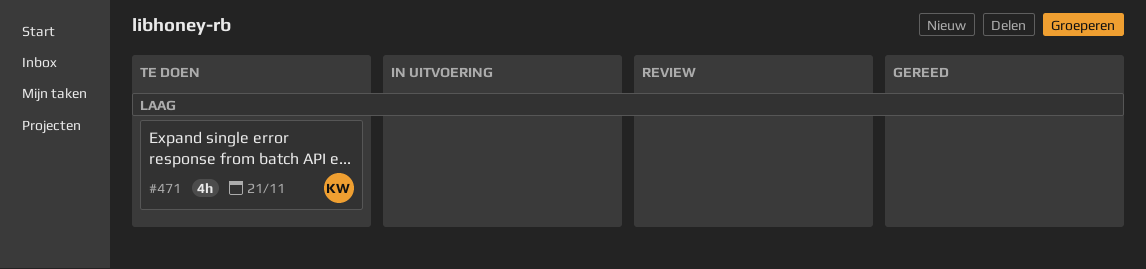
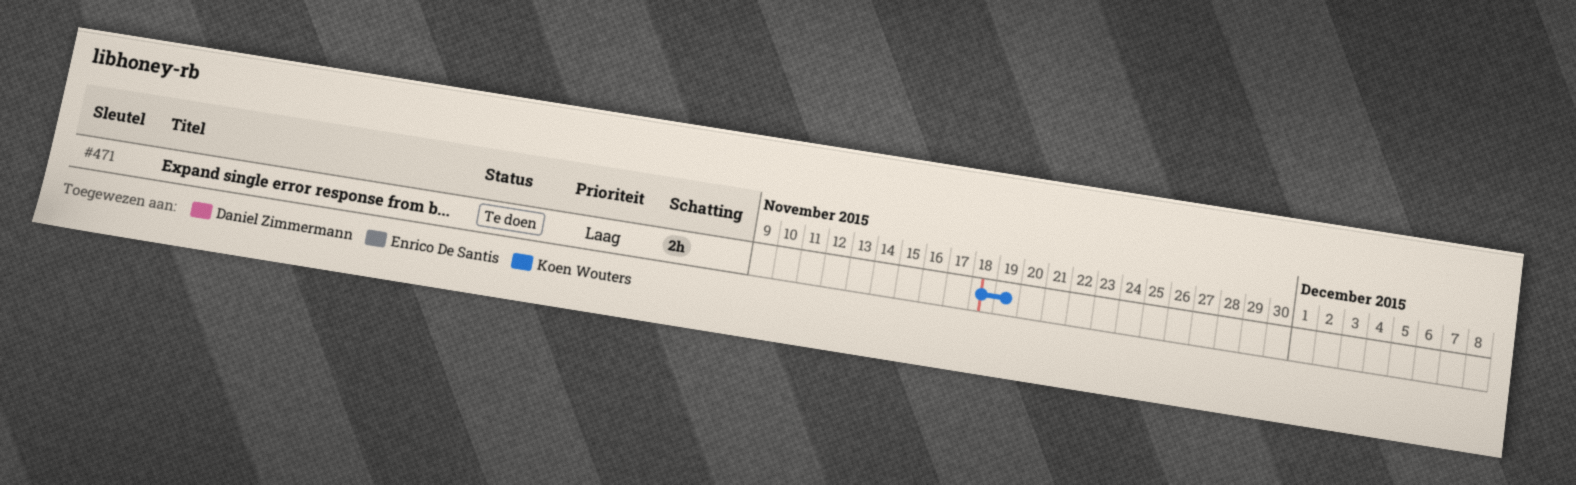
#471, estimate: 4h -> 2h
#471, due: Nov 21 -> Nov 19

